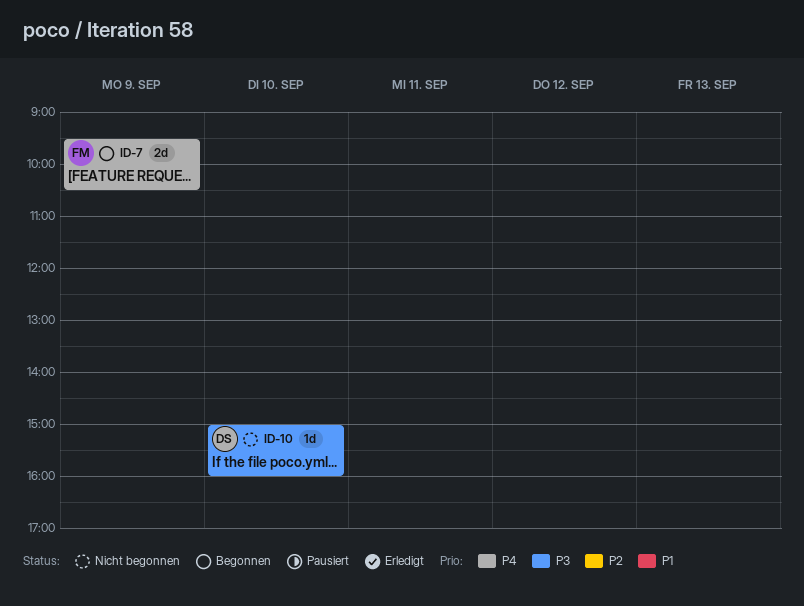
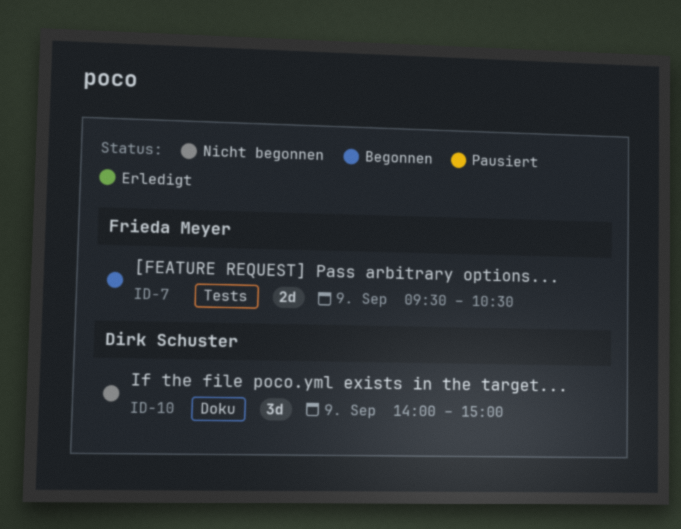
ID-10, estimate: 1d -> 3d
ID-10, day: Sep 10 -> Sep 9
ID-10, begins: 15:00 -> 14:00
ID-10, ends: 16:00 -> 15:00

